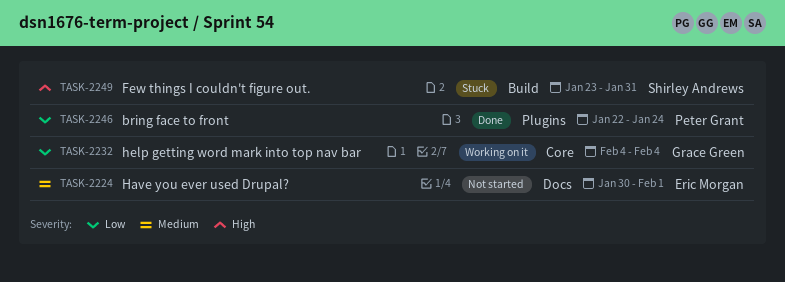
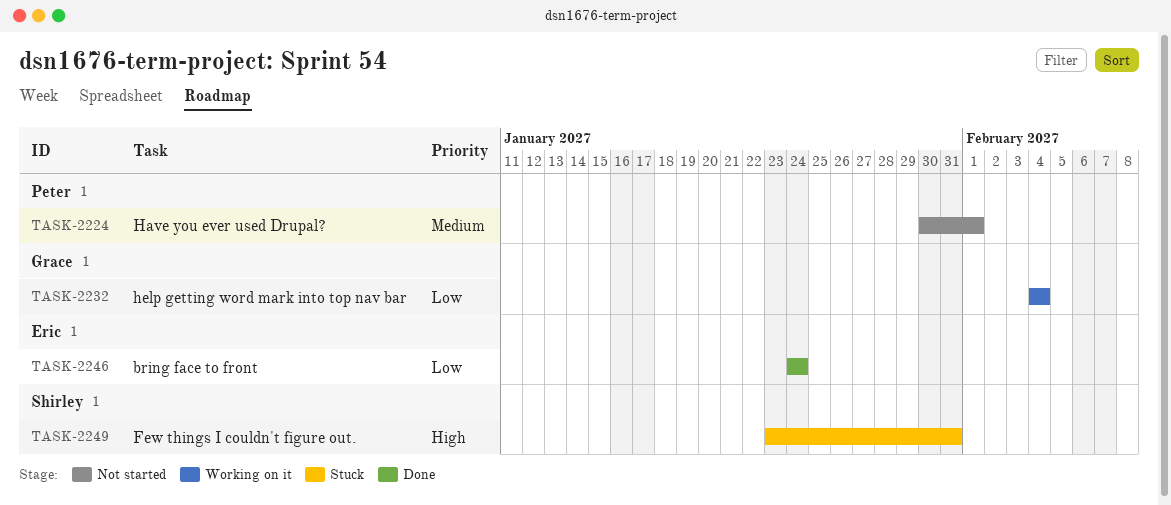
TASK-2224, owner: Eric Morgan -> Peter Grant
TASK-2246, owner: Peter Grant -> Eric Morgan
TASK-2246, start: Jan 22 -> Jan 24

